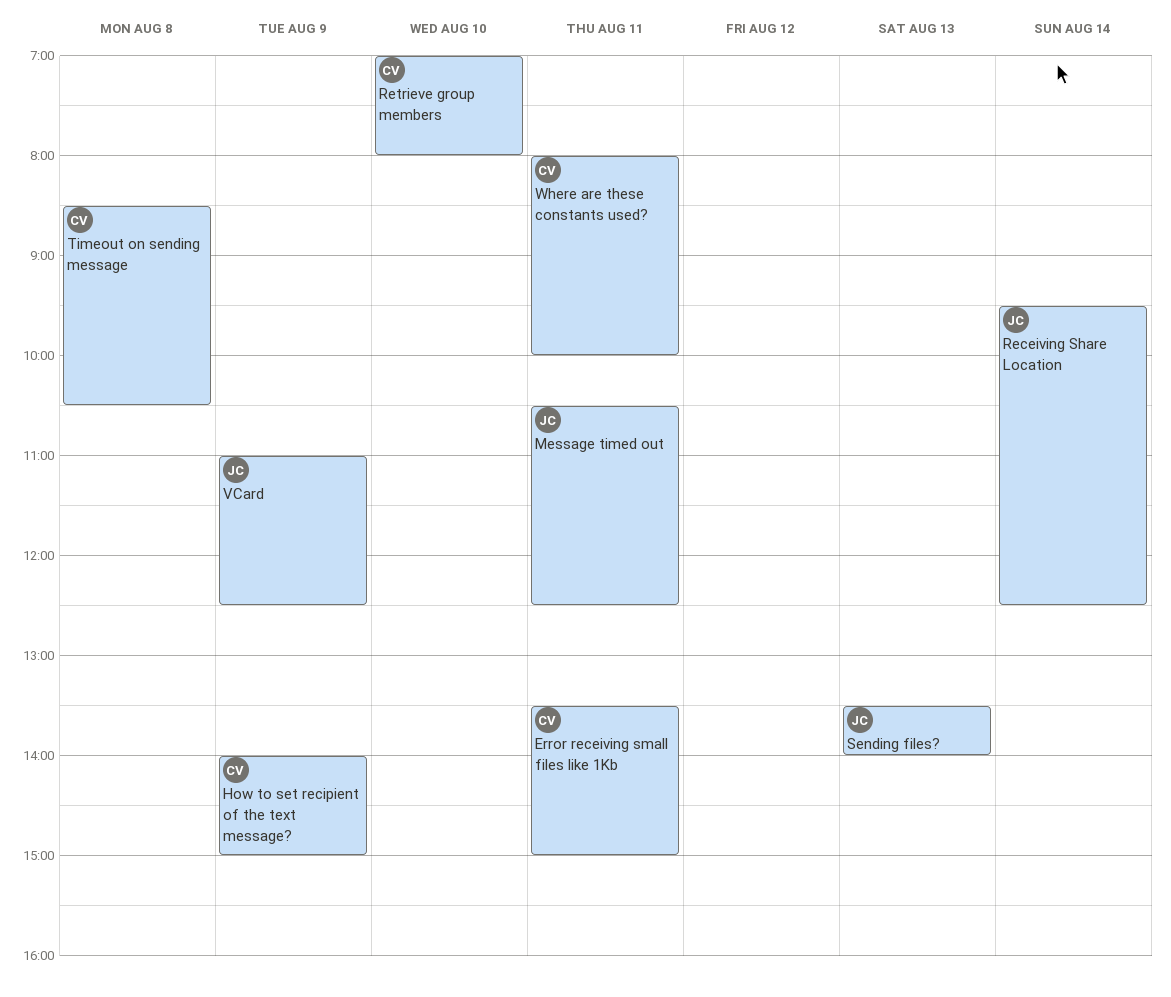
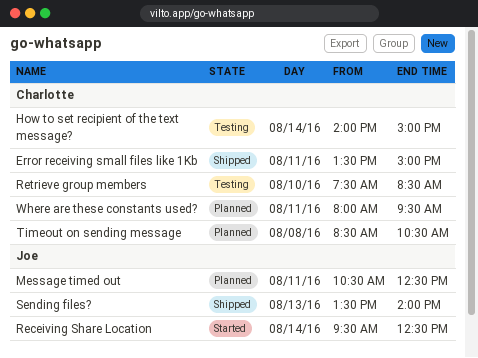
How to set recipient of the text message?, day: Aug 9 -> Aug 14
Retrieve group members, begins: 07:00 -> 07:30
Retrieve group members, ends: 08:00 -> 08:30
VCard: present -> none
Where are these constants used?, ends: 10:00 -> 09:30

